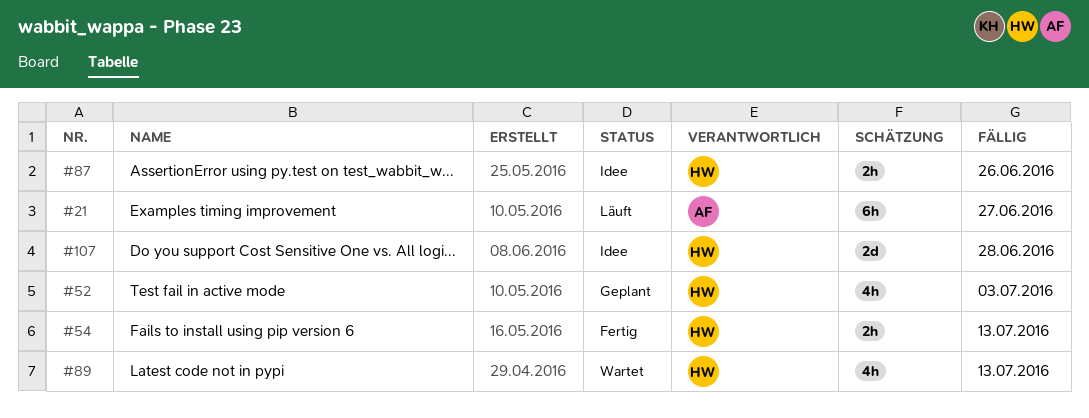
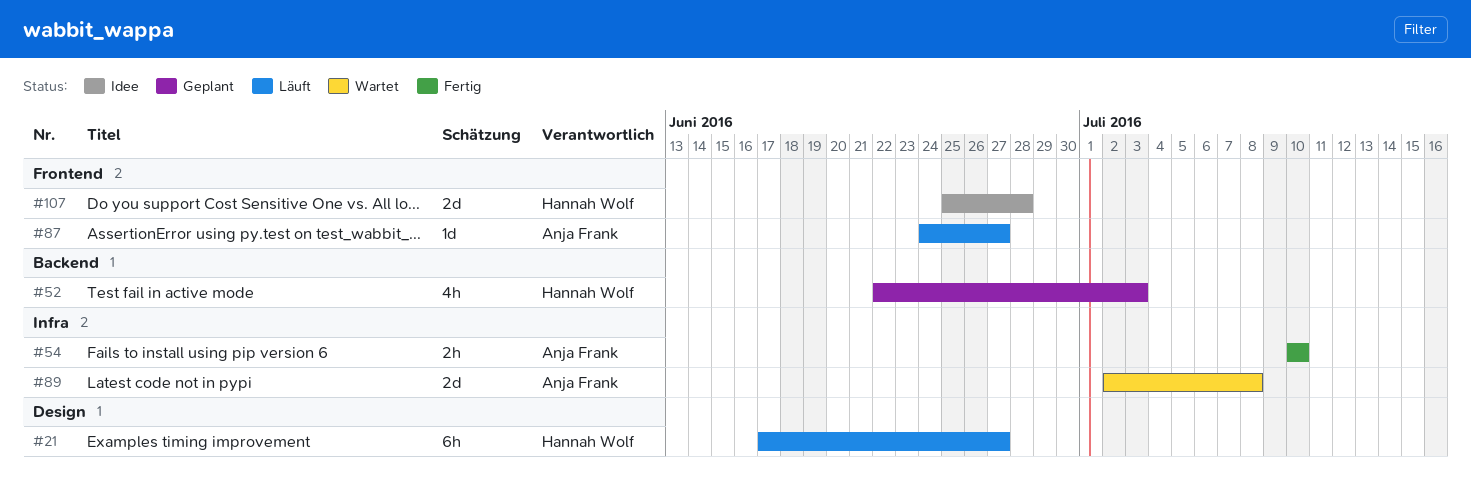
#21, owner: Anja Frank -> Hannah Wolf
#54, owner: Hannah Wolf -> Anja Frank
#54, due: Jul 13 -> Jul 10
#87, status: Idee -> Läuft
#87, owner: Hannah Wolf -> Anja Frank
#87, estimate: 2h -> 1d
#87, due: Jun 26 -> Jun 27
#89, owner: Hannah Wolf -> Anja Frank
#89, estimate: 4h -> 2d
#89, due: Jul 13 -> Jul 8

